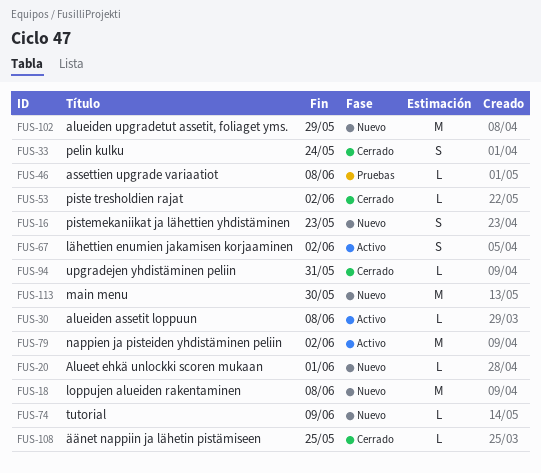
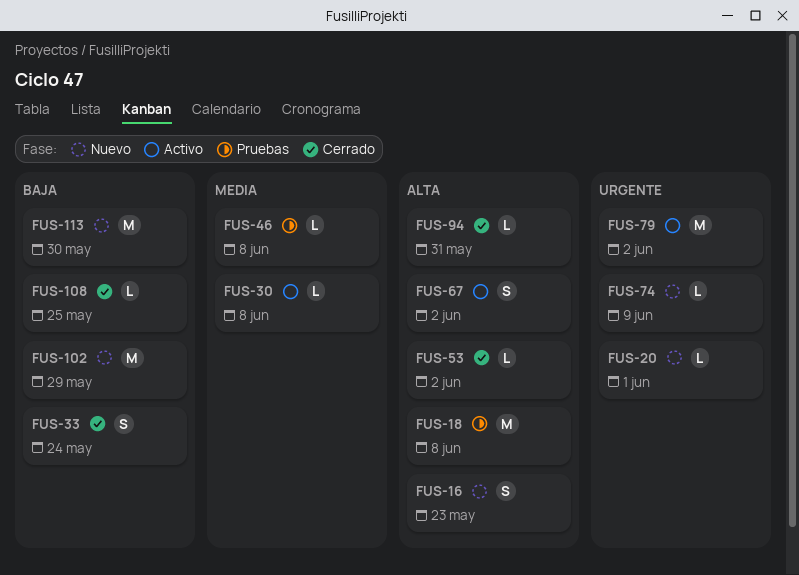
FUS-18, status: Nuevo -> Pruebas

